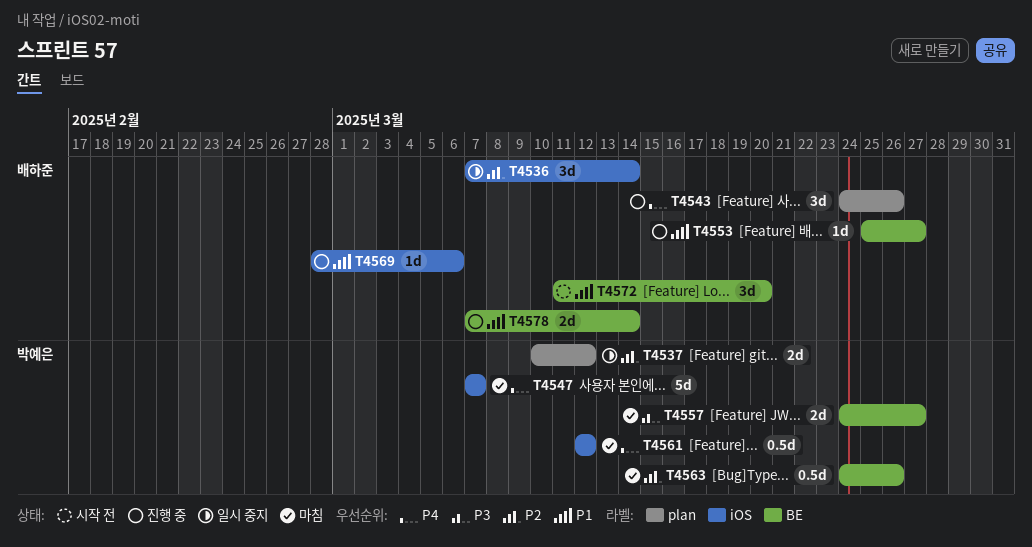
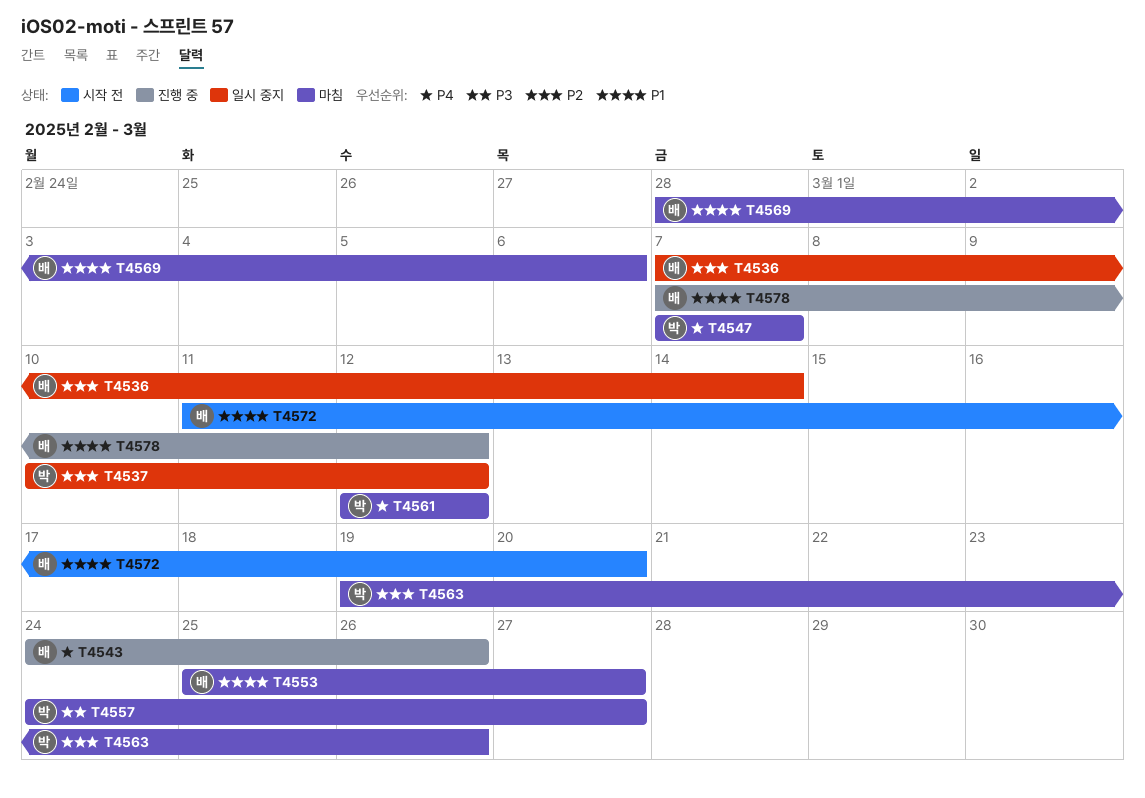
T4553, status: 진행 중 -> 마침
T4563, start: Mar 24 -> Mar 19
T4569, status: 진행 중 -> 마침
T4578, due: Mar 14 -> Mar 12

